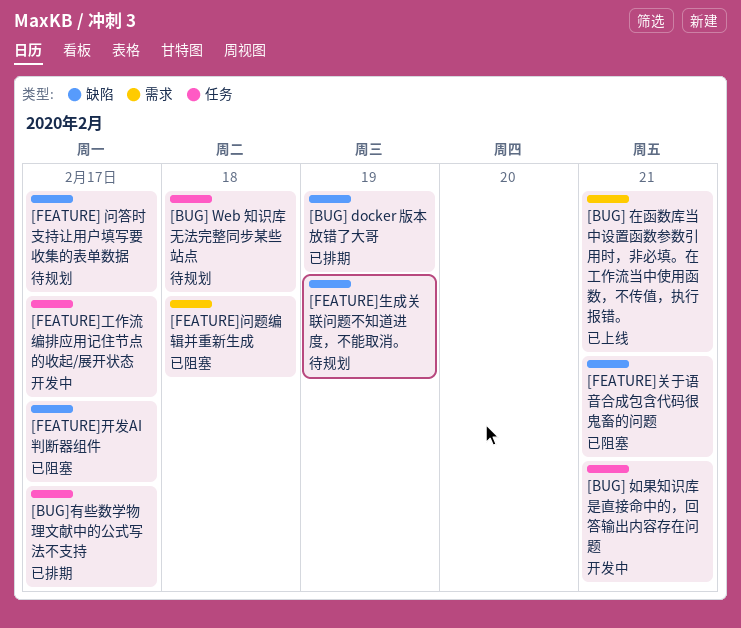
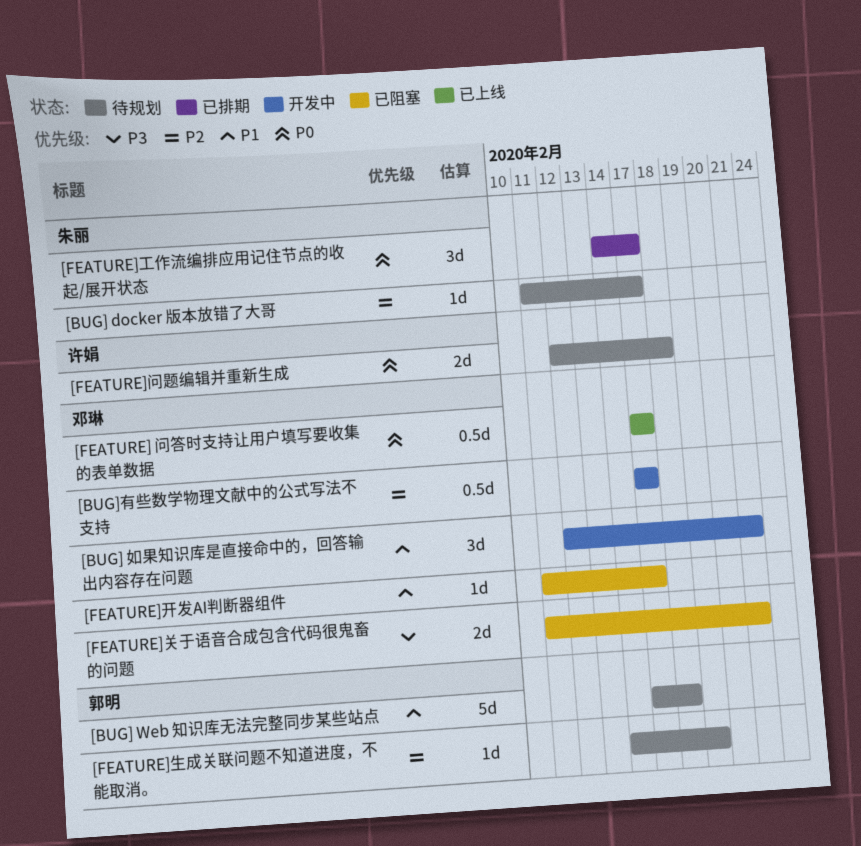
[BUG] docker 版本放错了大哥, status: 已排期 -> 待规划
[BUG] docker 版本放错了大哥, due: Feb 19 -> Feb 17
[BUG] 在函数库当中设置函数参数引用时，非必填。在工作流当中使用函数，不传值，执行报错。: present -> none
[BUG]有些数学物理文献中的公式写法不支持, status: 已排期 -> 开发中
[FEATURE] 问答时支持让用户填写要收集的表单数据, status: 待规划 -> 已上线
[FEATURE]工作流编排应用记住节点的收起/展开状态, status: 开发中 -> 已排期
[FEATURE]问题编辑并重新生成, status: 已阻塞 -> 待规划

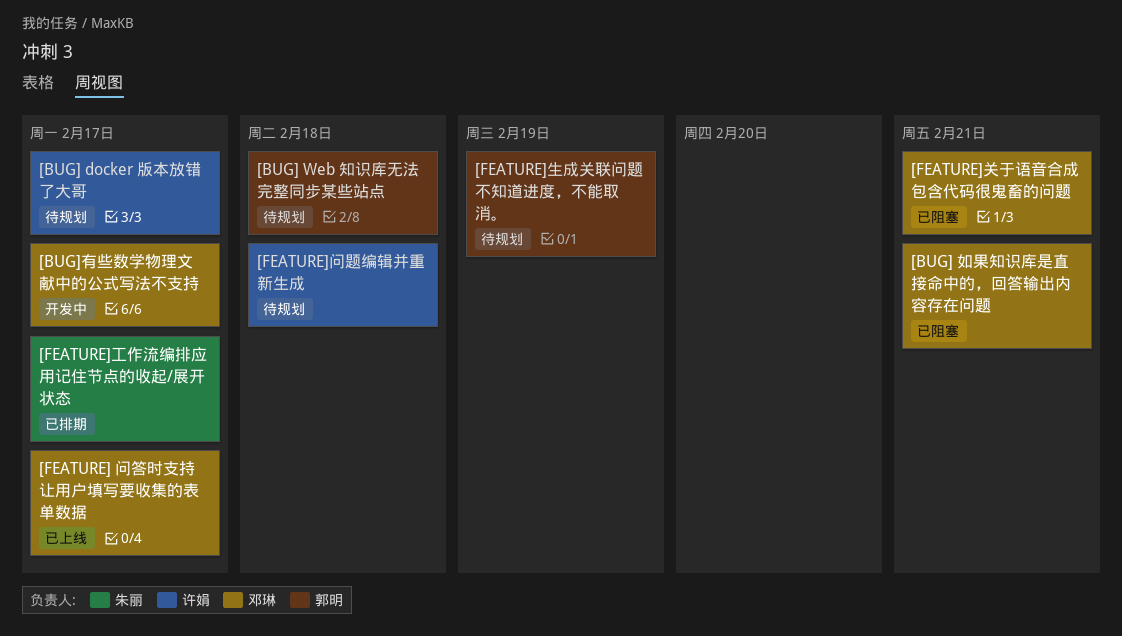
[BUG] docker 版本放错了大哥, owner: 朱丽 -> 许娟
[BUG] 如果知识库是直接命中的，回答输出内容存在问题, status: 开发中 -> 已阻塞
[FEATURE]开发AI判断器组件: present -> none

